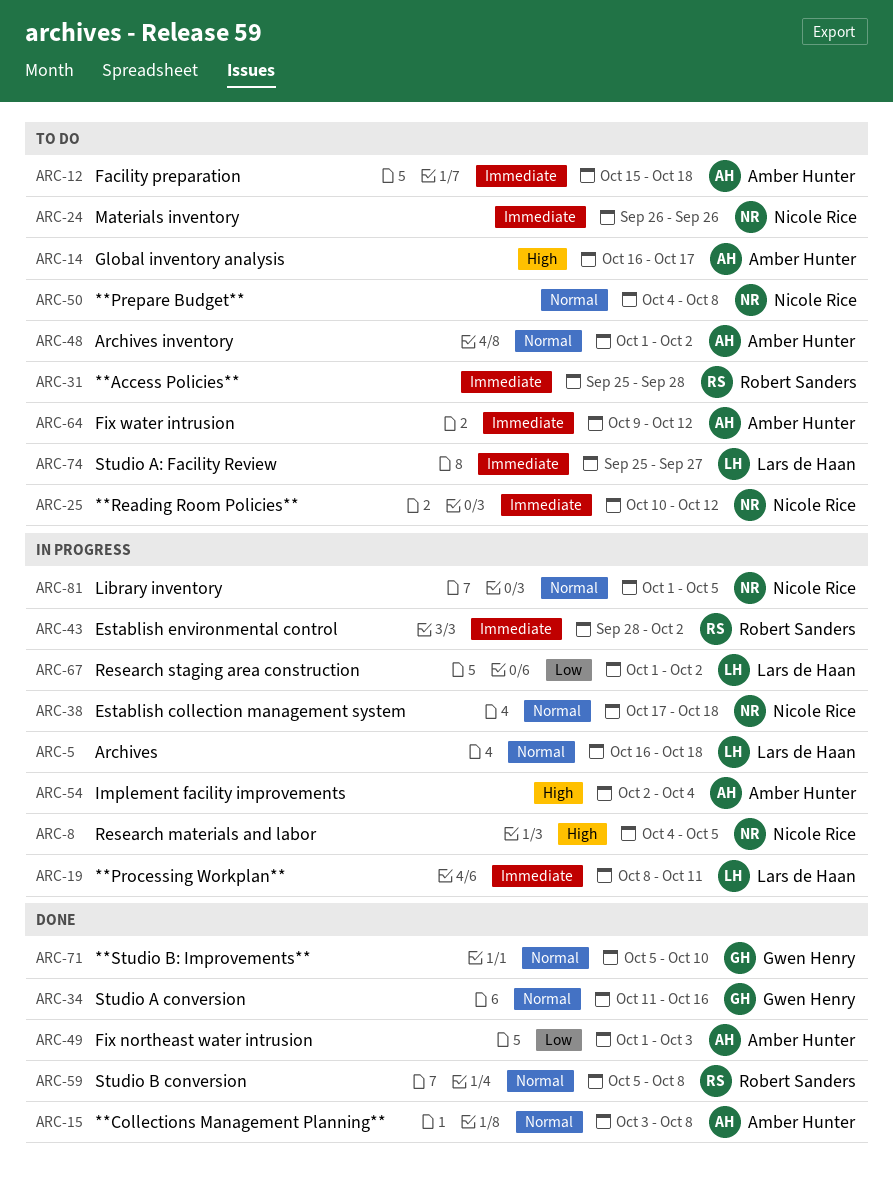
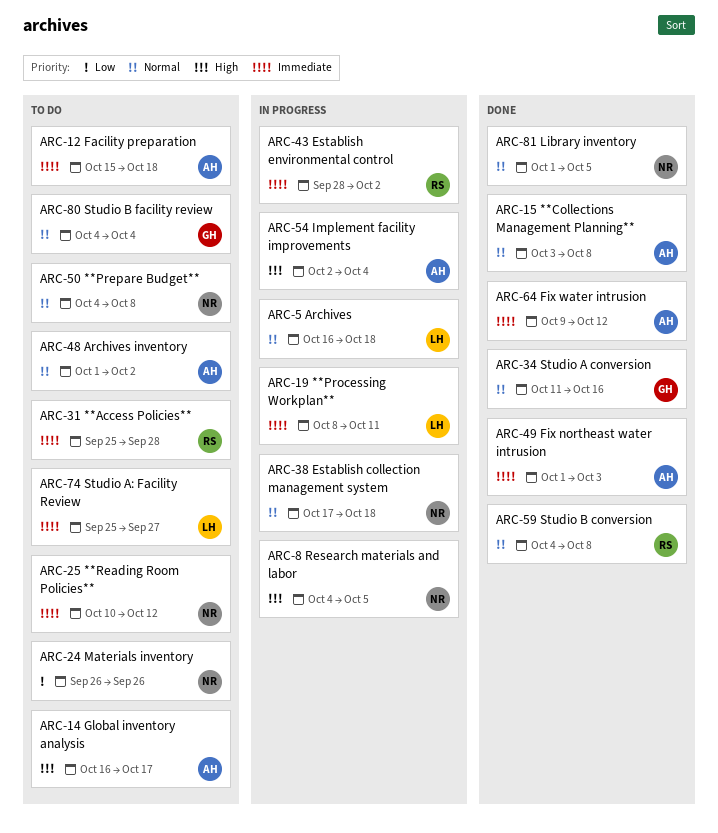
ARC-24, priority: Immediate -> Low
ARC-49, priority: Low -> Immediate
ARC-59, start: Oct 5 -> Oct 4
ARC-64, status: To do -> Done
ARC-67: present -> none
ARC-71: present -> none
ARC-80: none -> present
ARC-81, status: In progress -> Done

